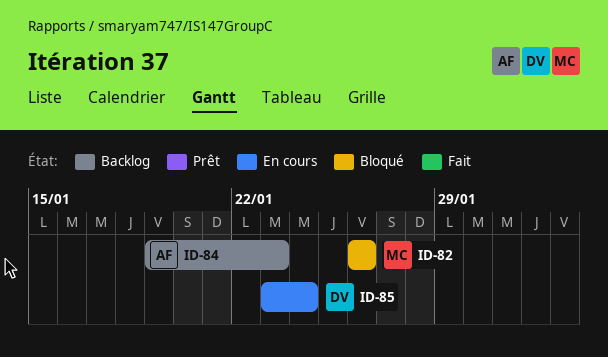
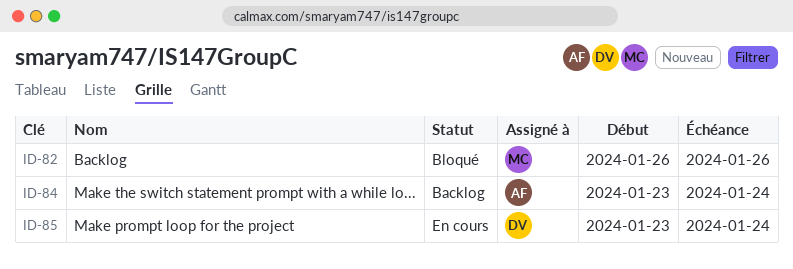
ID-84, start: Jan 19 -> Jan 23
ID-84, due: Jan 23 -> Jan 24

